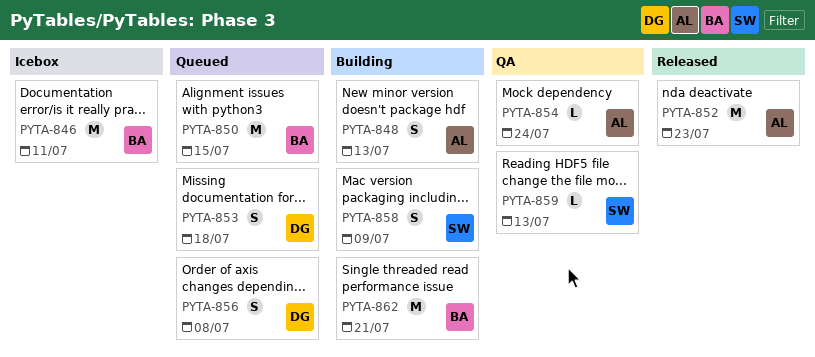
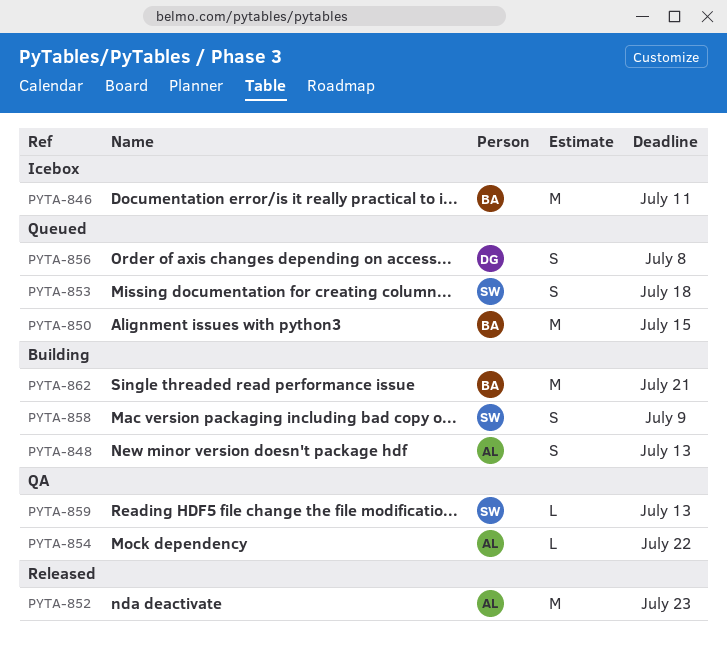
PYTA-853, owner: DG -> SW
PYTA-854, due: Jul 24 -> Jul 22

